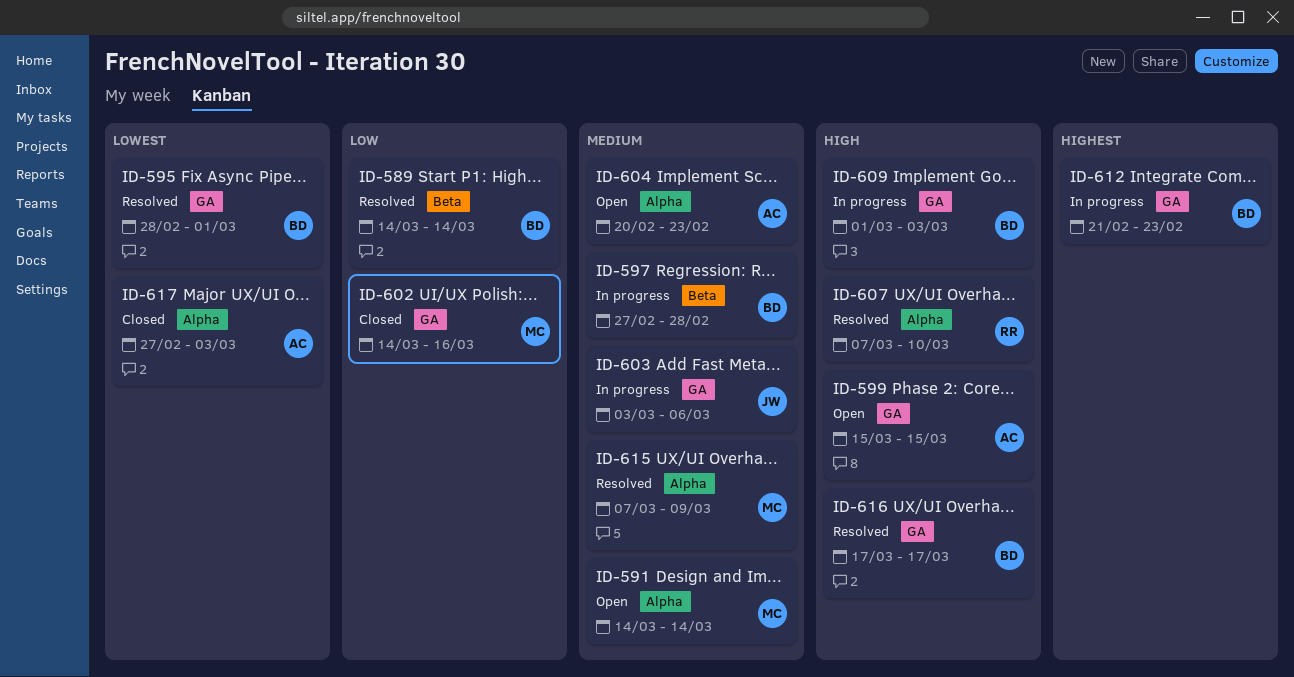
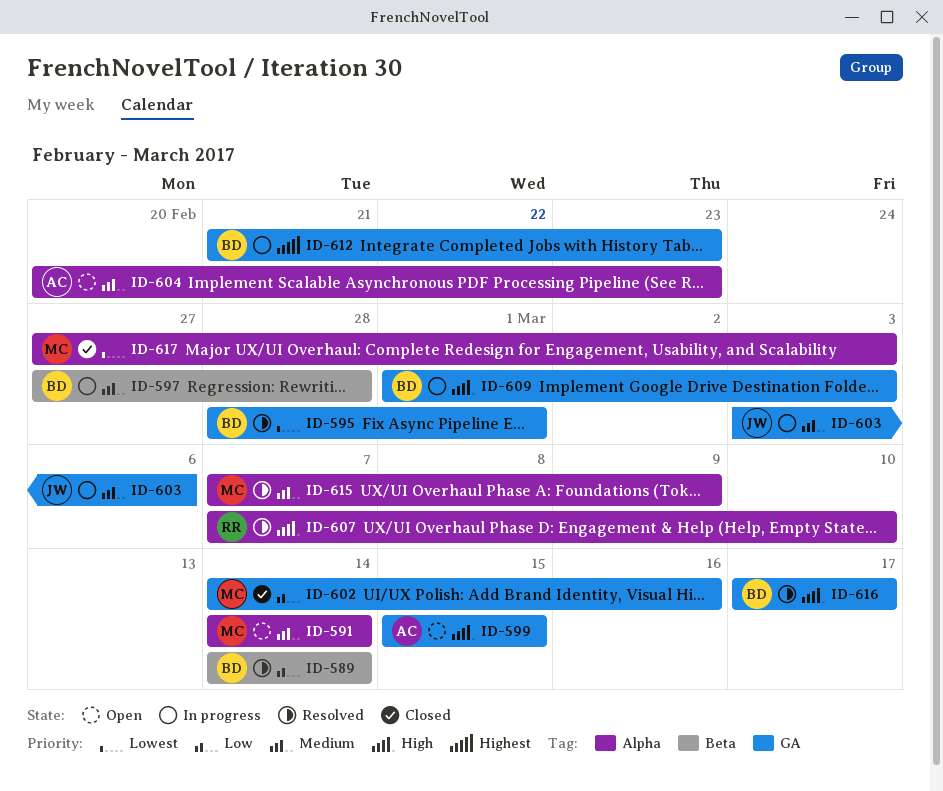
ID-617, owner: AC -> MC

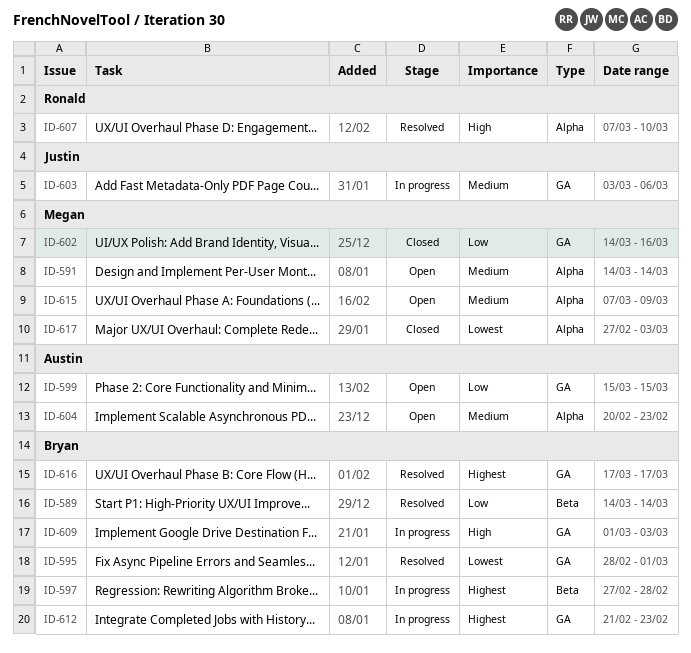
ID-597, priority: Medium -> Highest
ID-599, priority: High -> Low
ID-615, status: Resolved -> Open
ID-616, priority: High -> Highest

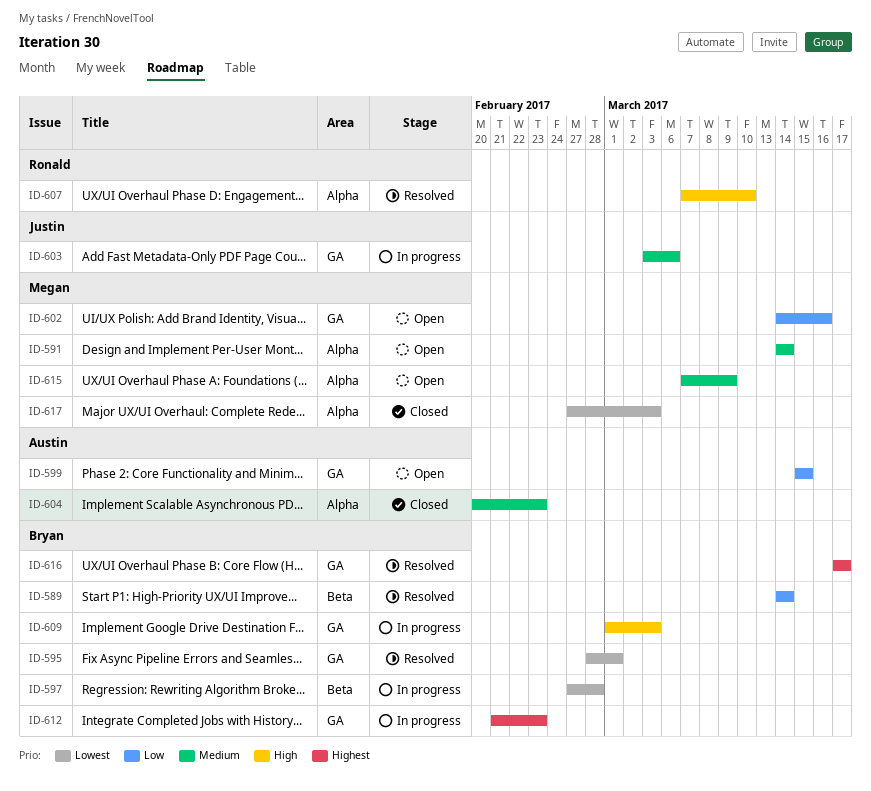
ID-597, priority: Highest -> Lowest
ID-602, status: Closed -> Open
ID-604, status: Open -> Closed

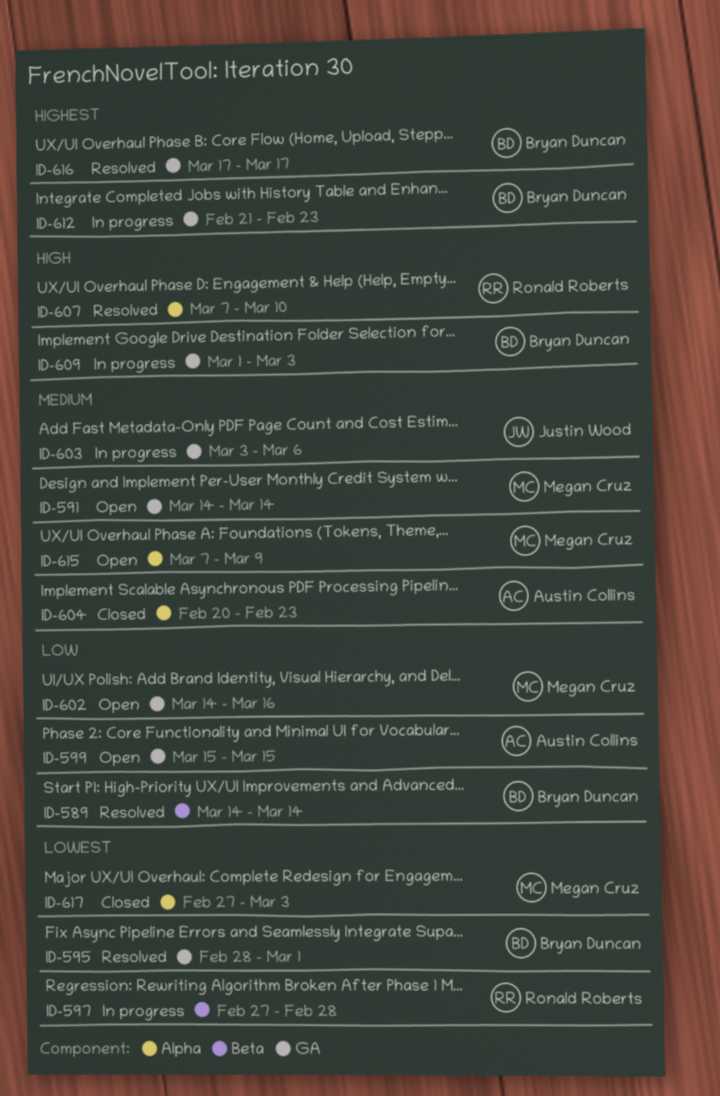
ID-591, label: Alpha -> GA
ID-597, owner: Bryan Duncan -> Ronald Roberts

